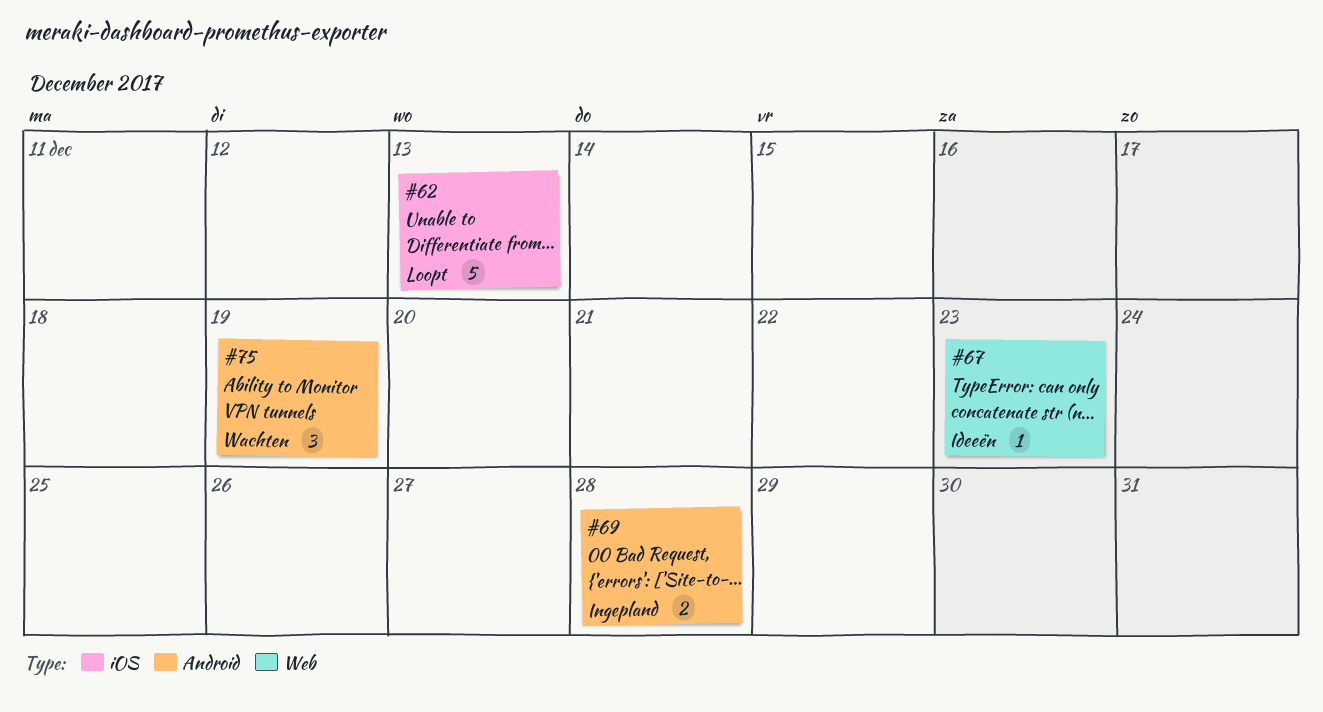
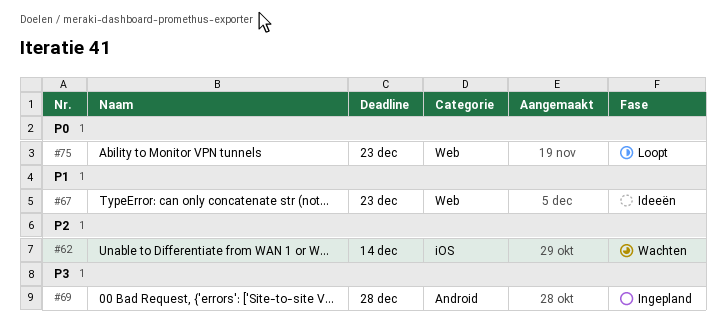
#62, status: Loopt -> Wachten
#62, due: Dec 13 -> Dec 14
#75, status: Wachten -> Loopt
#75, label: Android -> Web
#75, due: Dec 19 -> Dec 23

